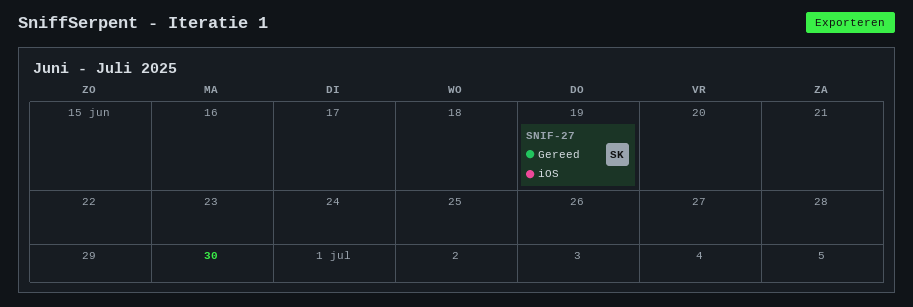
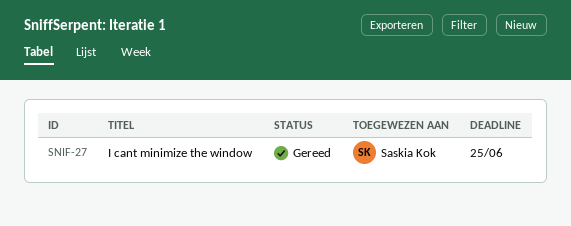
SNIF-27, due: Jun 19 -> Jun 25

